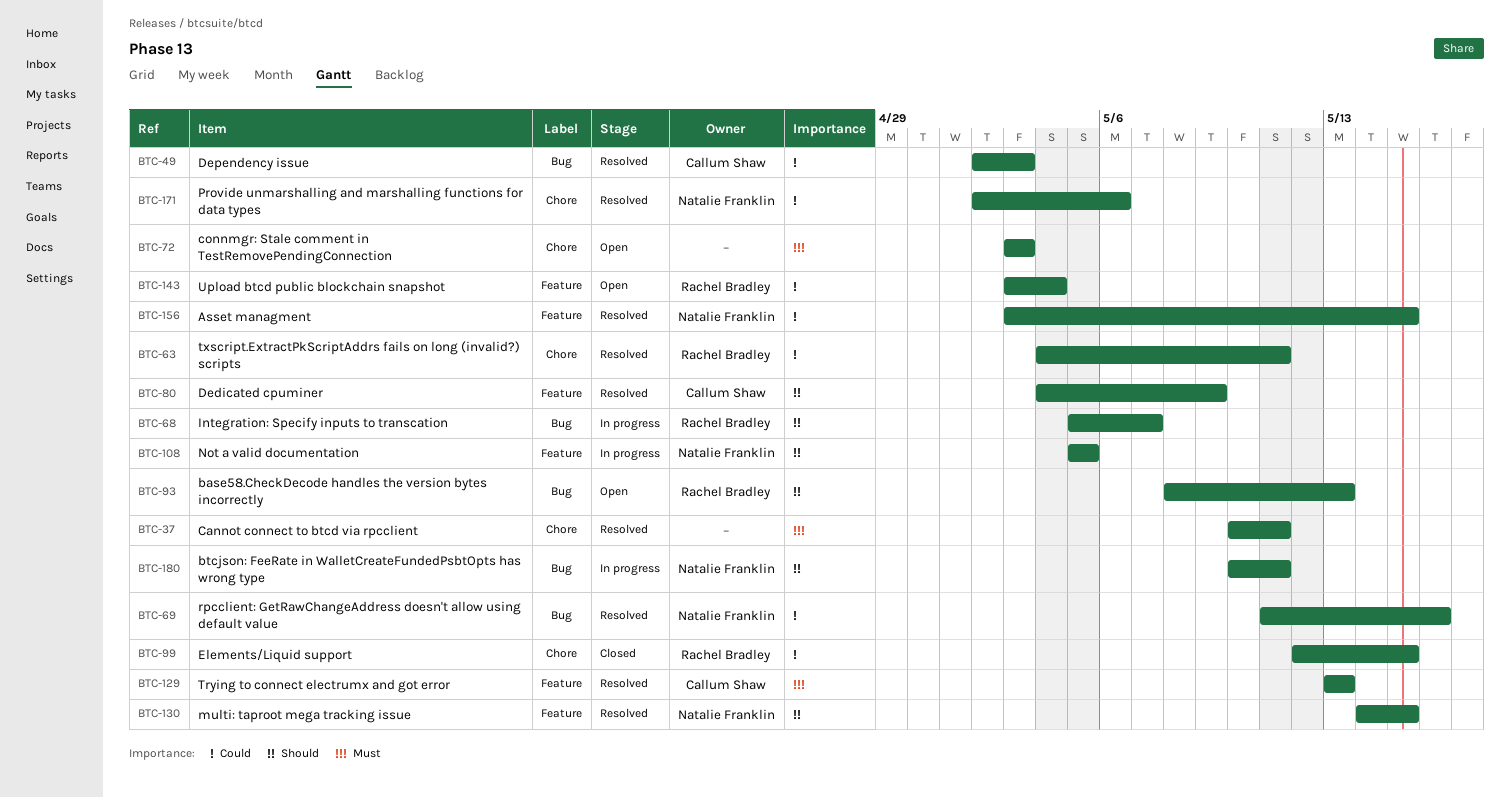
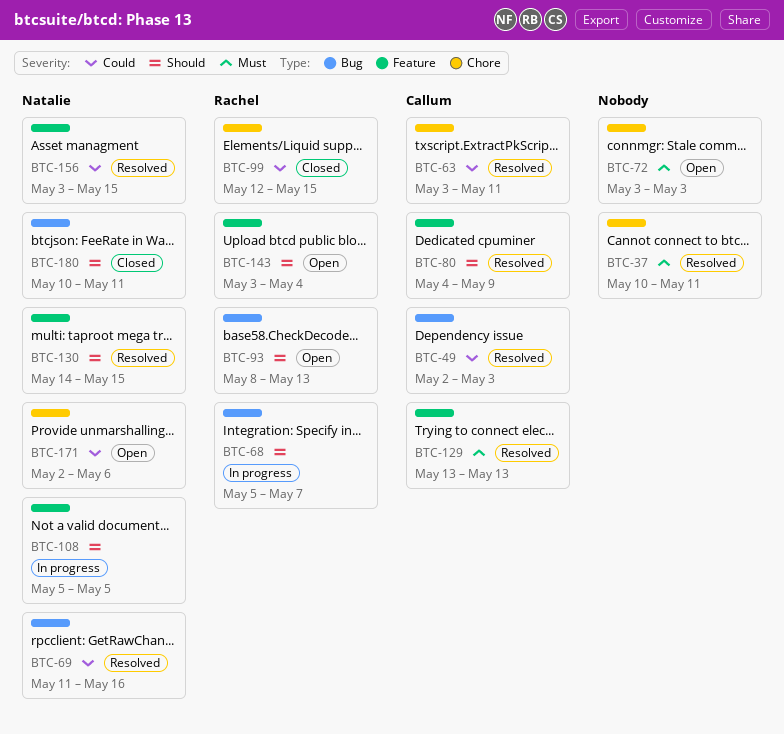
BTC-63, owner: Rachel Bradley -> Callum Shaw
BTC-63, start: May 4 -> May 3
BTC-143, priority: Could -> Should
BTC-171, status: Resolved -> Open
BTC-180, status: In progress -> Closed

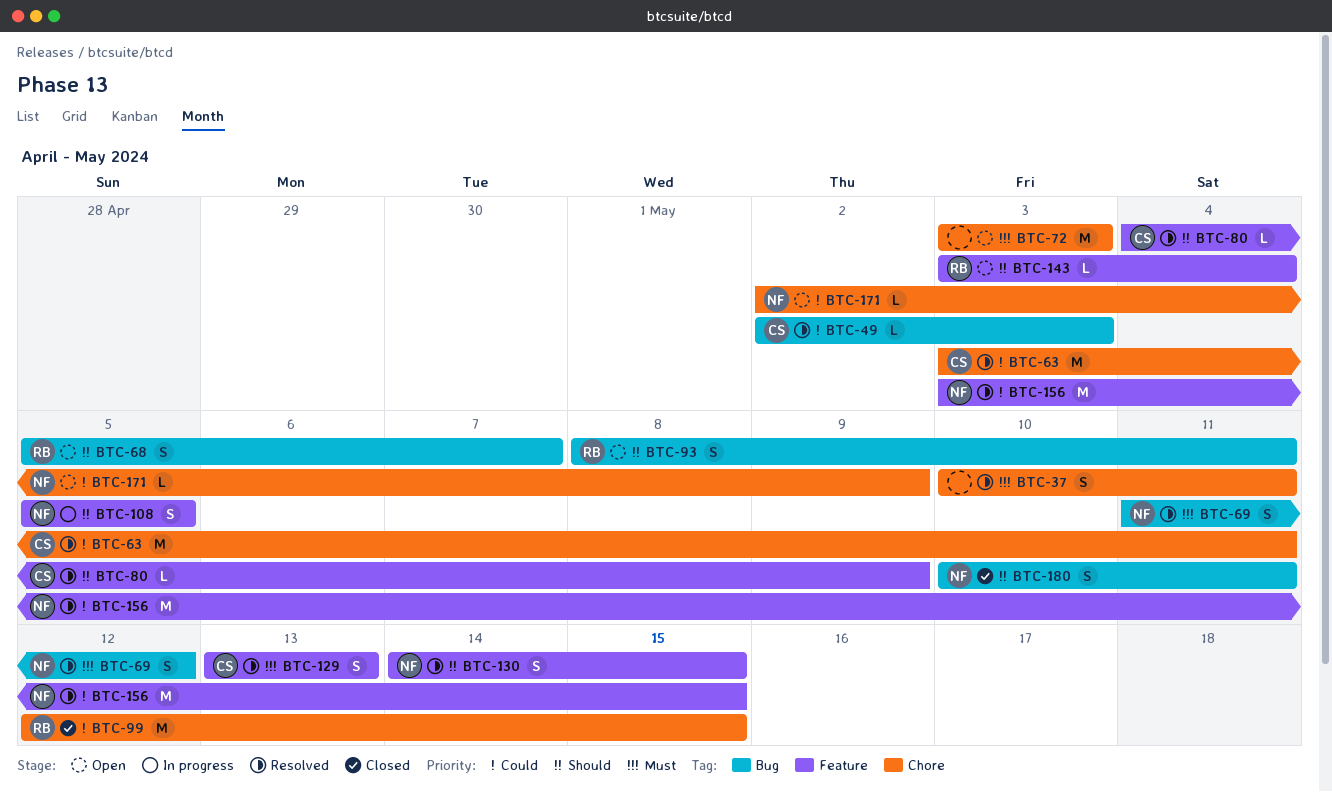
BTC-68, status: In progress -> Open
BTC-69, priority: Could -> Must
BTC-69, due: May 16 -> May 12
BTC-93, due: May 13 -> May 11
BTC-171, due: May 6 -> May 9

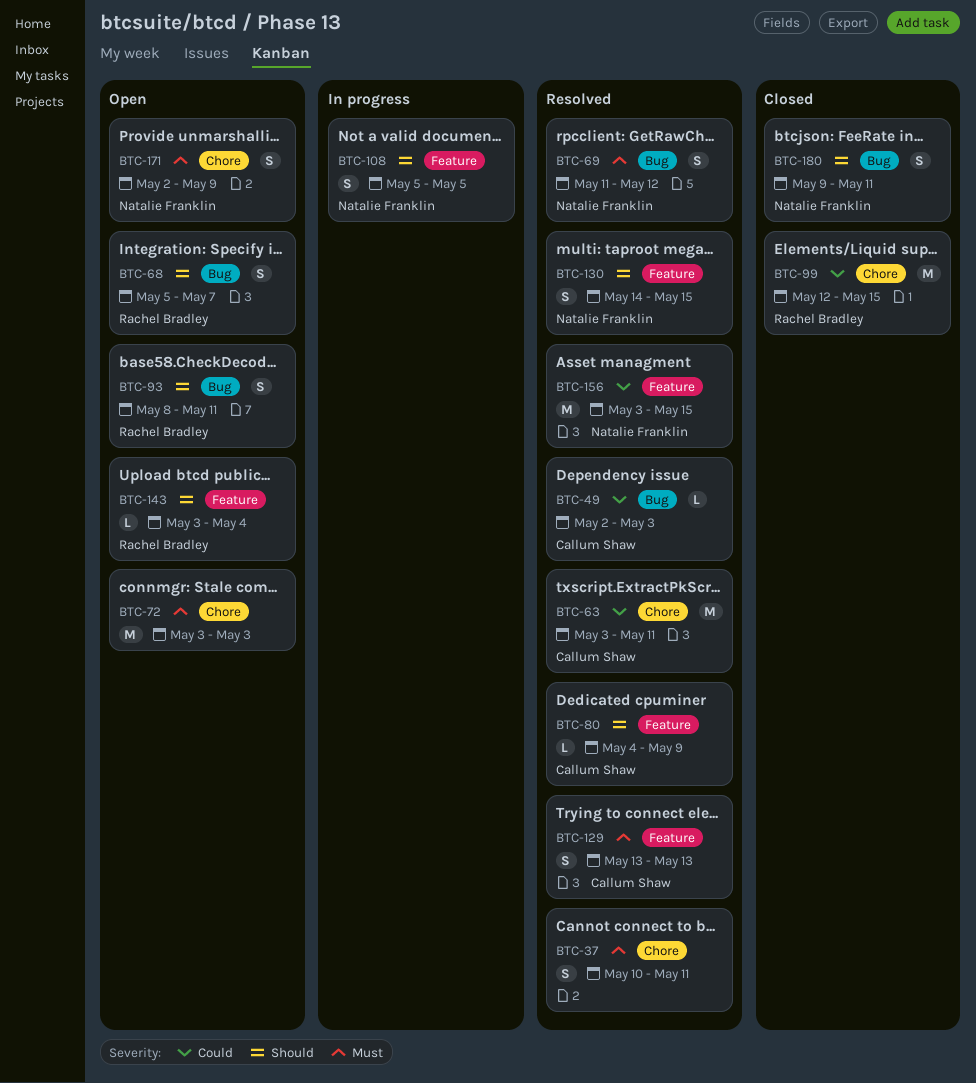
BTC-171, priority: Could -> Must
BTC-171, estimate: L -> S
BTC-180, start: May 10 -> May 9

